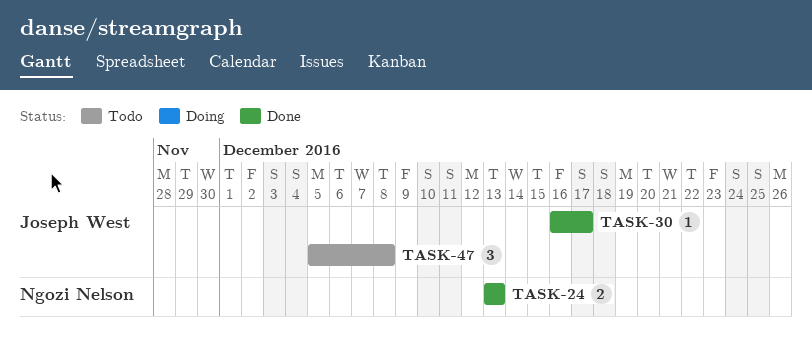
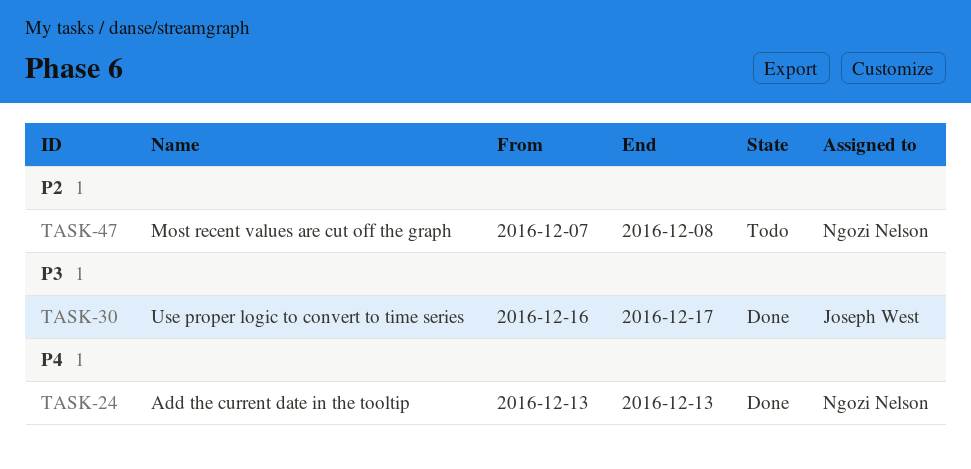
TASK-47, owner: Joseph West -> Ngozi Nelson
TASK-47, start: Dec 5 -> Dec 7

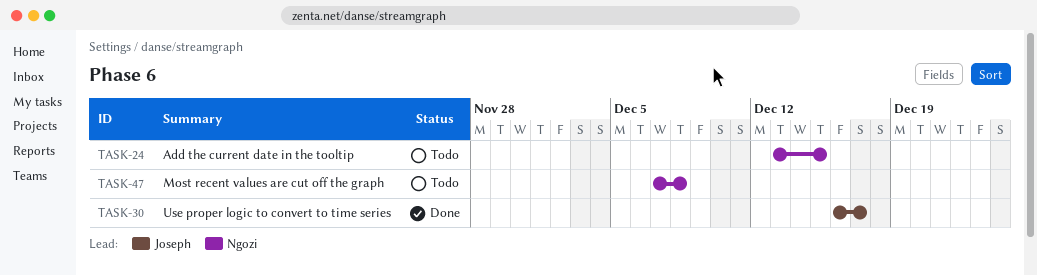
TASK-24, status: Done -> Todo
TASK-24, due: Dec 13 -> Dec 15

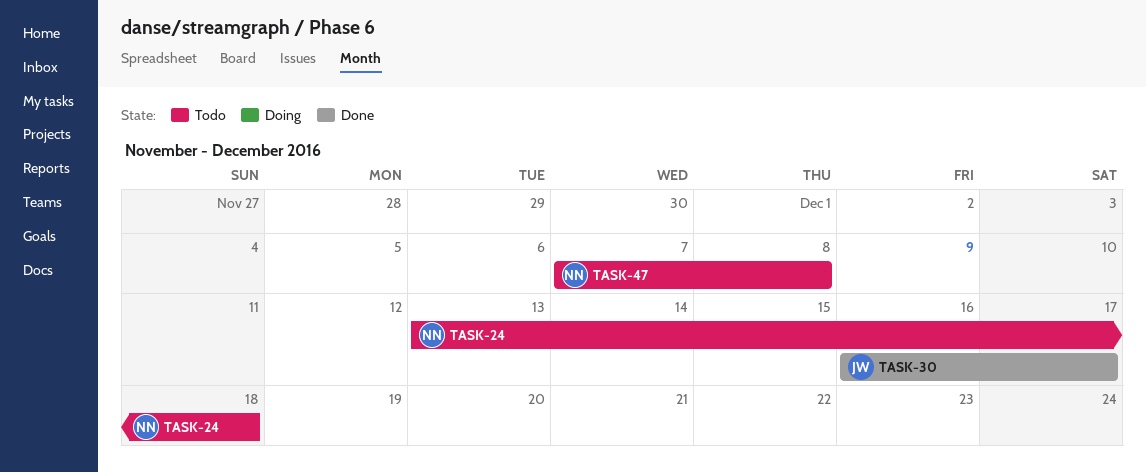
TASK-24, due: Dec 15 -> Dec 18

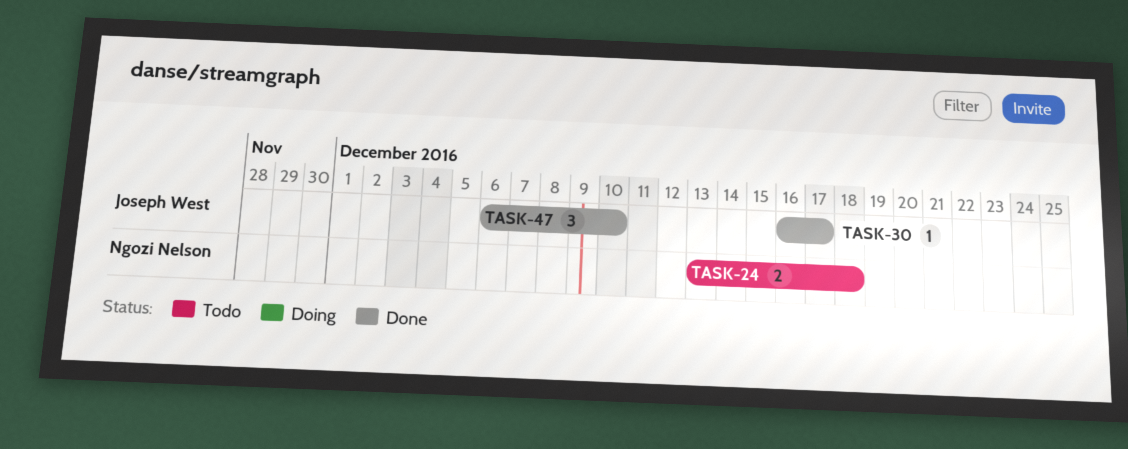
TASK-47, status: Todo -> Done
TASK-47, owner: Ngozi Nelson -> Joseph West
TASK-47, start: Dec 7 -> Dec 6
TASK-47, due: Dec 8 -> Dec 10

